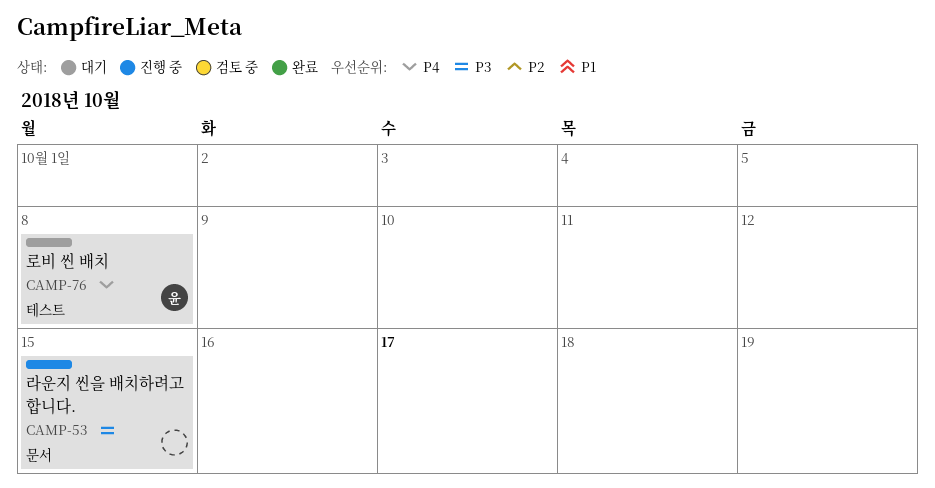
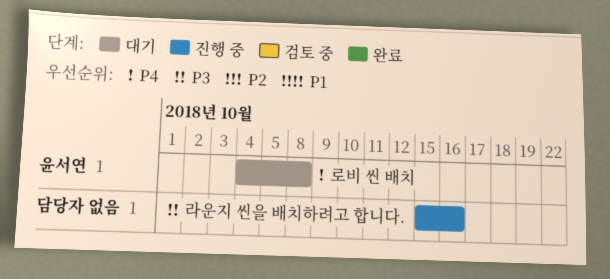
라운지 씬을 배치하려고 합니다., due: Oct 15 -> Oct 16

